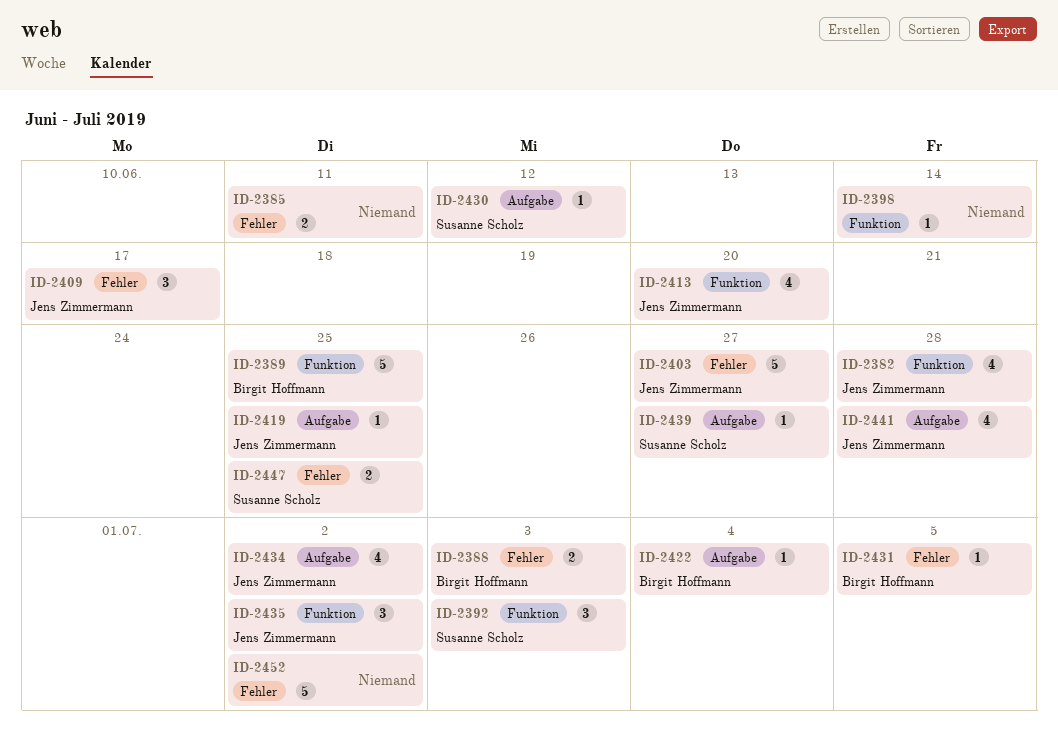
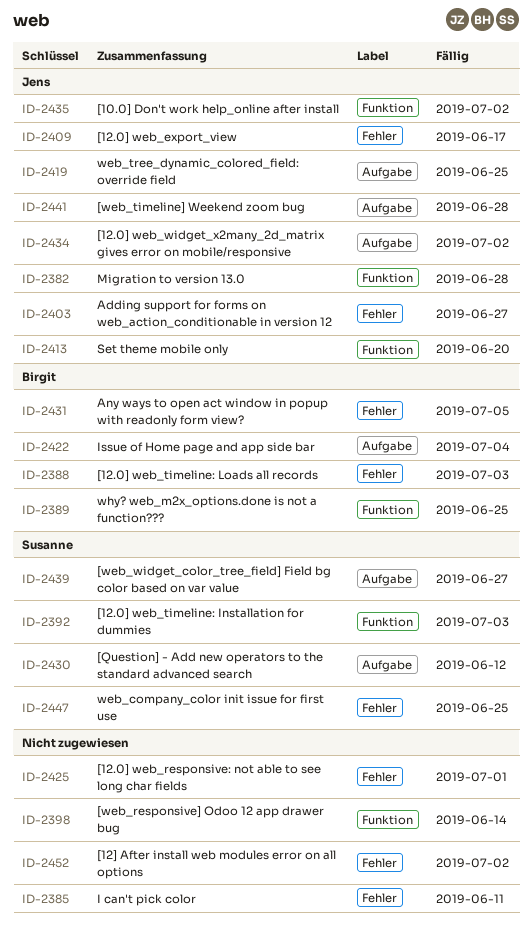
ID-2425: none -> present

